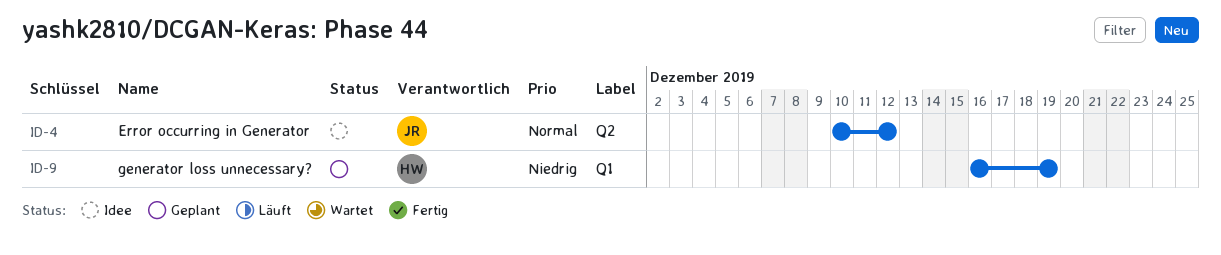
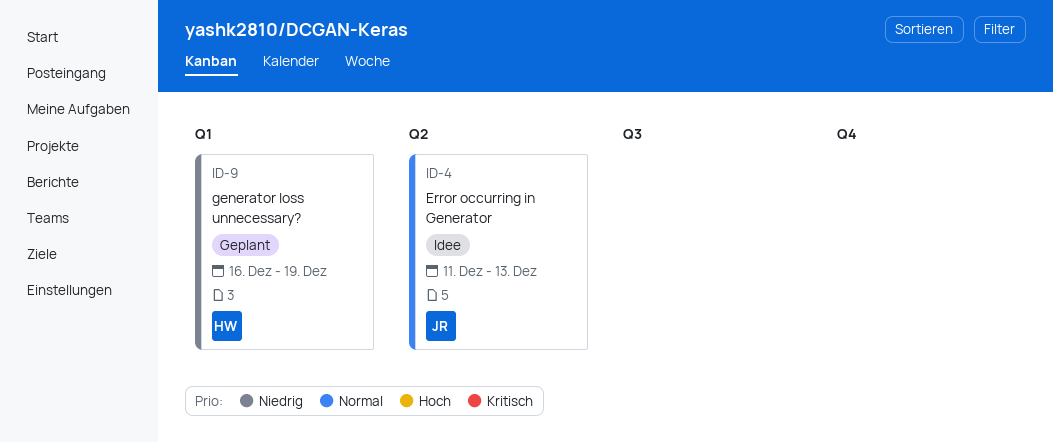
ID-4, start: Dec 10 -> Dec 11
ID-4, due: Dec 12 -> Dec 13

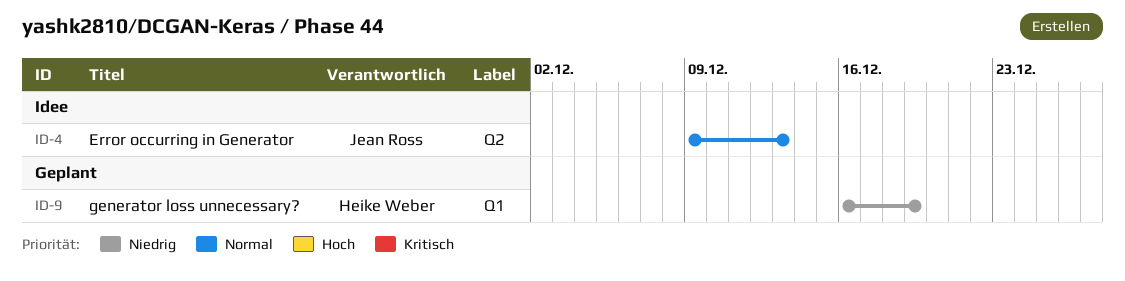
ID-4, start: Dec 11 -> Dec 9

